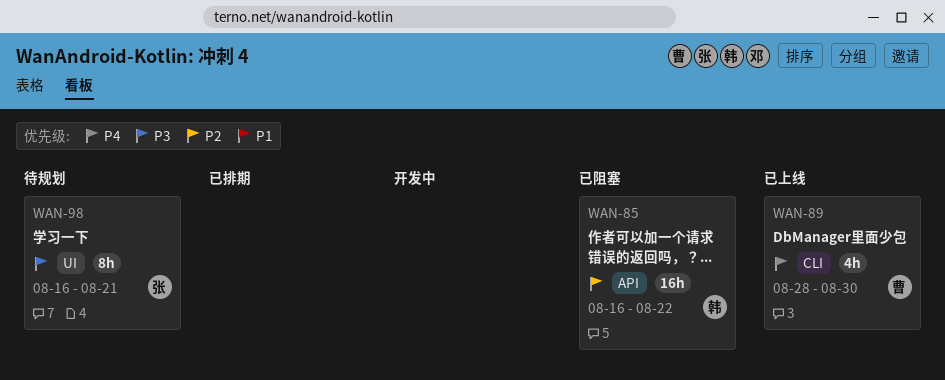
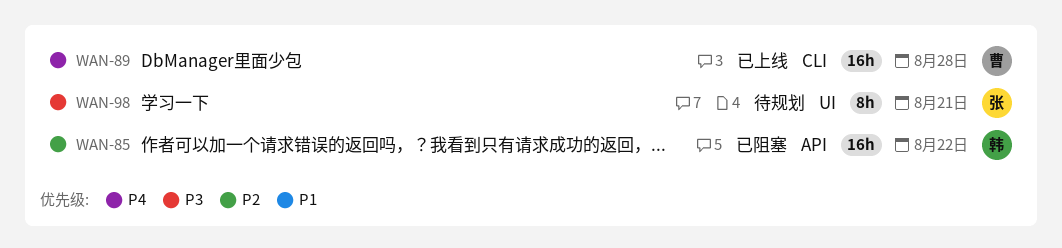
WAN-89, estimate: 4h -> 16h
WAN-89, due: Aug 30 -> Aug 28

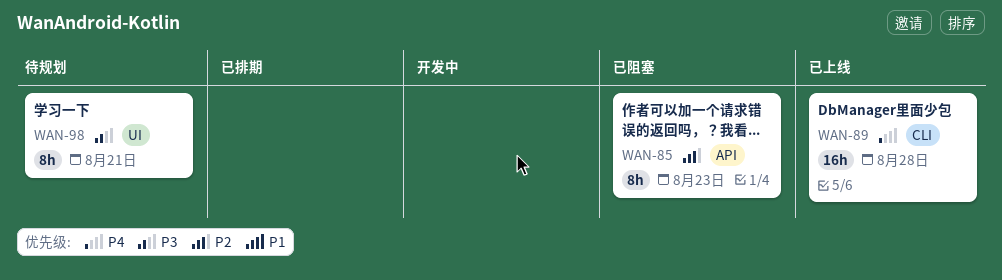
WAN-85, estimate: 16h -> 8h
WAN-85, due: Aug 22 -> Aug 23

